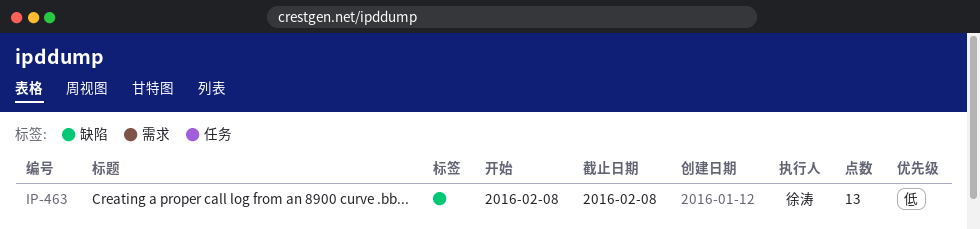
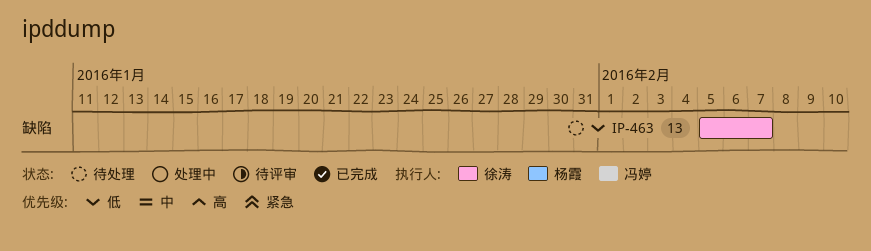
IP-463, start: Feb 8 -> Feb 5
IP-463, due: Feb 8 -> Feb 7

